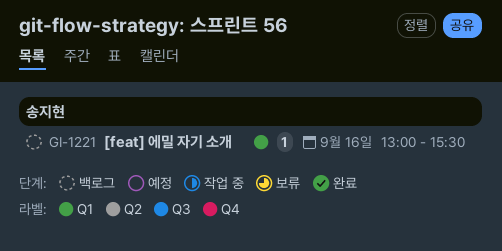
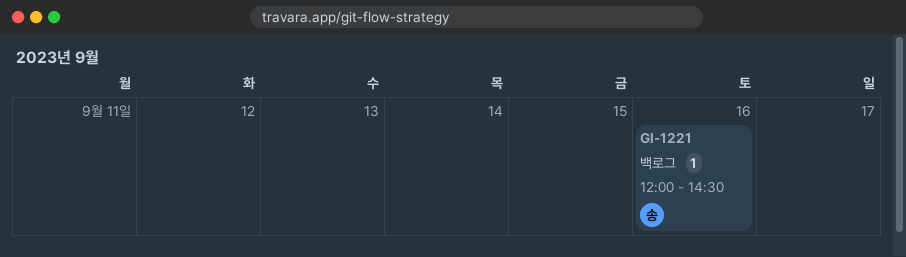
GI-1221, begins: 13:00 -> 12:00
GI-1221, ends: 15:30 -> 14:30

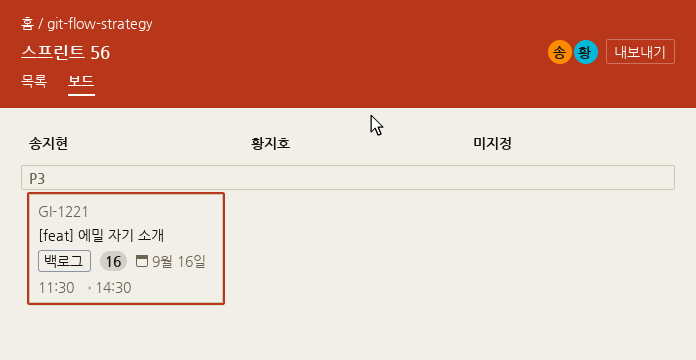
GI-1221, estimate: 1 -> 16
GI-1221, begins: 12:00 -> 11:30

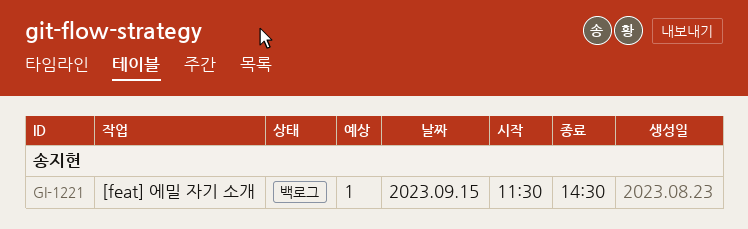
GI-1221, estimate: 16 -> 1
GI-1221, day: Sep 16 -> Sep 15

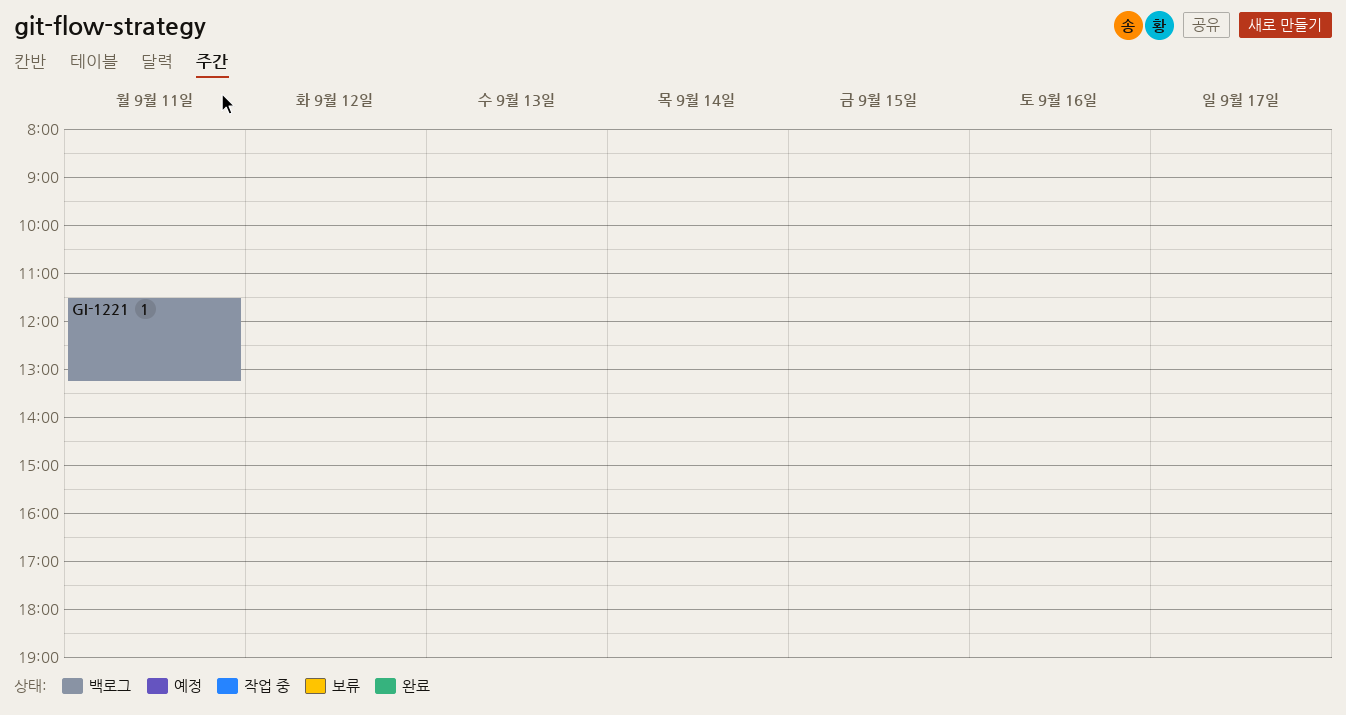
GI-1221, day: Sep 15 -> Sep 11
GI-1221, ends: 14:30 -> 13:15

